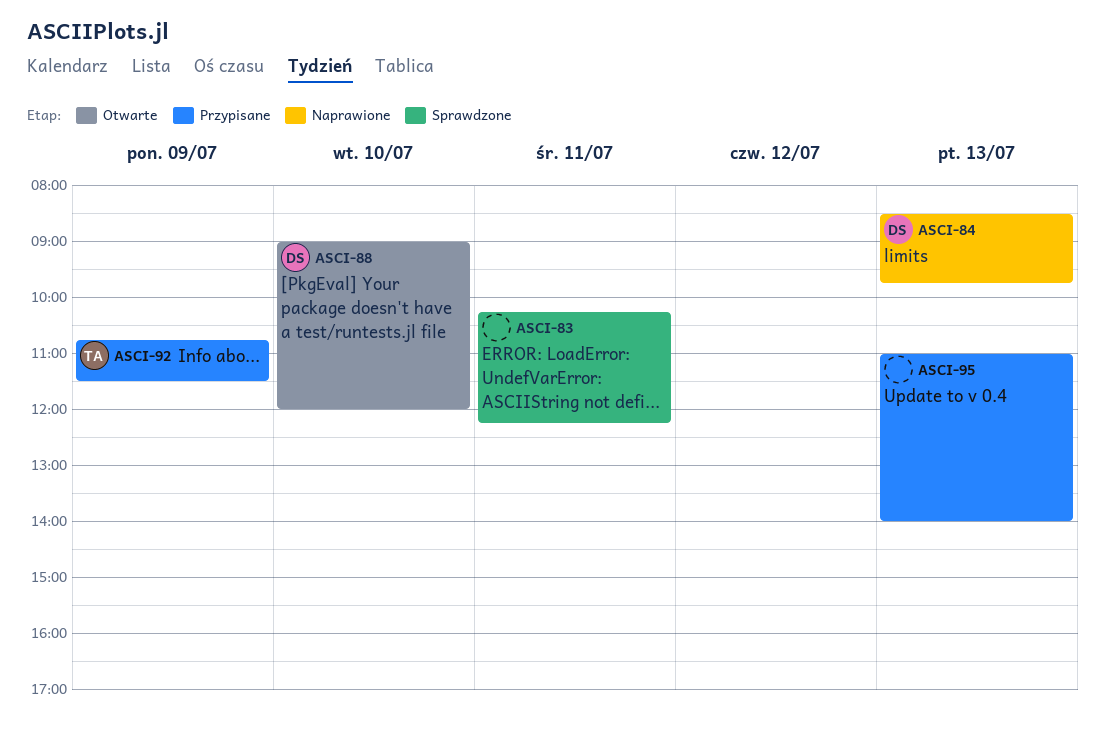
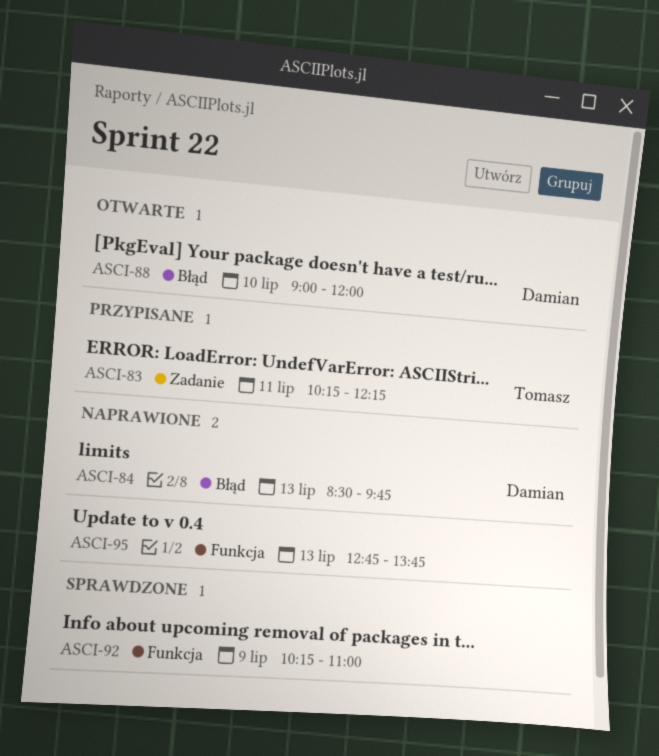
ASCI-83, status: Sprawdzone -> Przypisane
ASCI-83, owner: none -> Tomasz
ASCI-92, status: Przypisane -> Sprawdzone
ASCI-92, owner: Tomasz -> none
ASCI-92, begins: 10:45 -> 10:15
ASCI-92, ends: 11:30 -> 11:00
ASCI-95, status: Przypisane -> Naprawione
ASCI-95, begins: 11:00 -> 12:45
ASCI-95, ends: 14:00 -> 13:45

